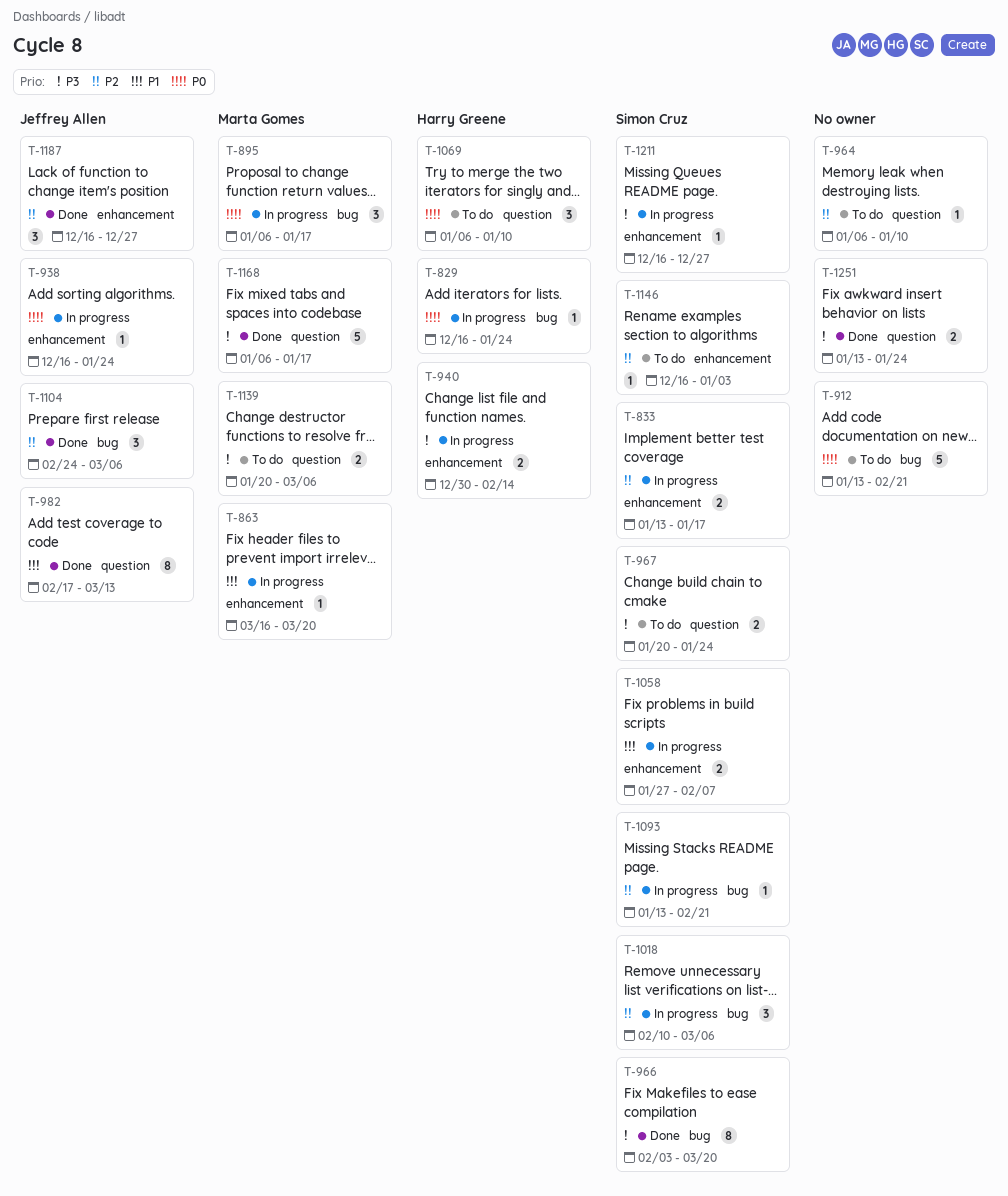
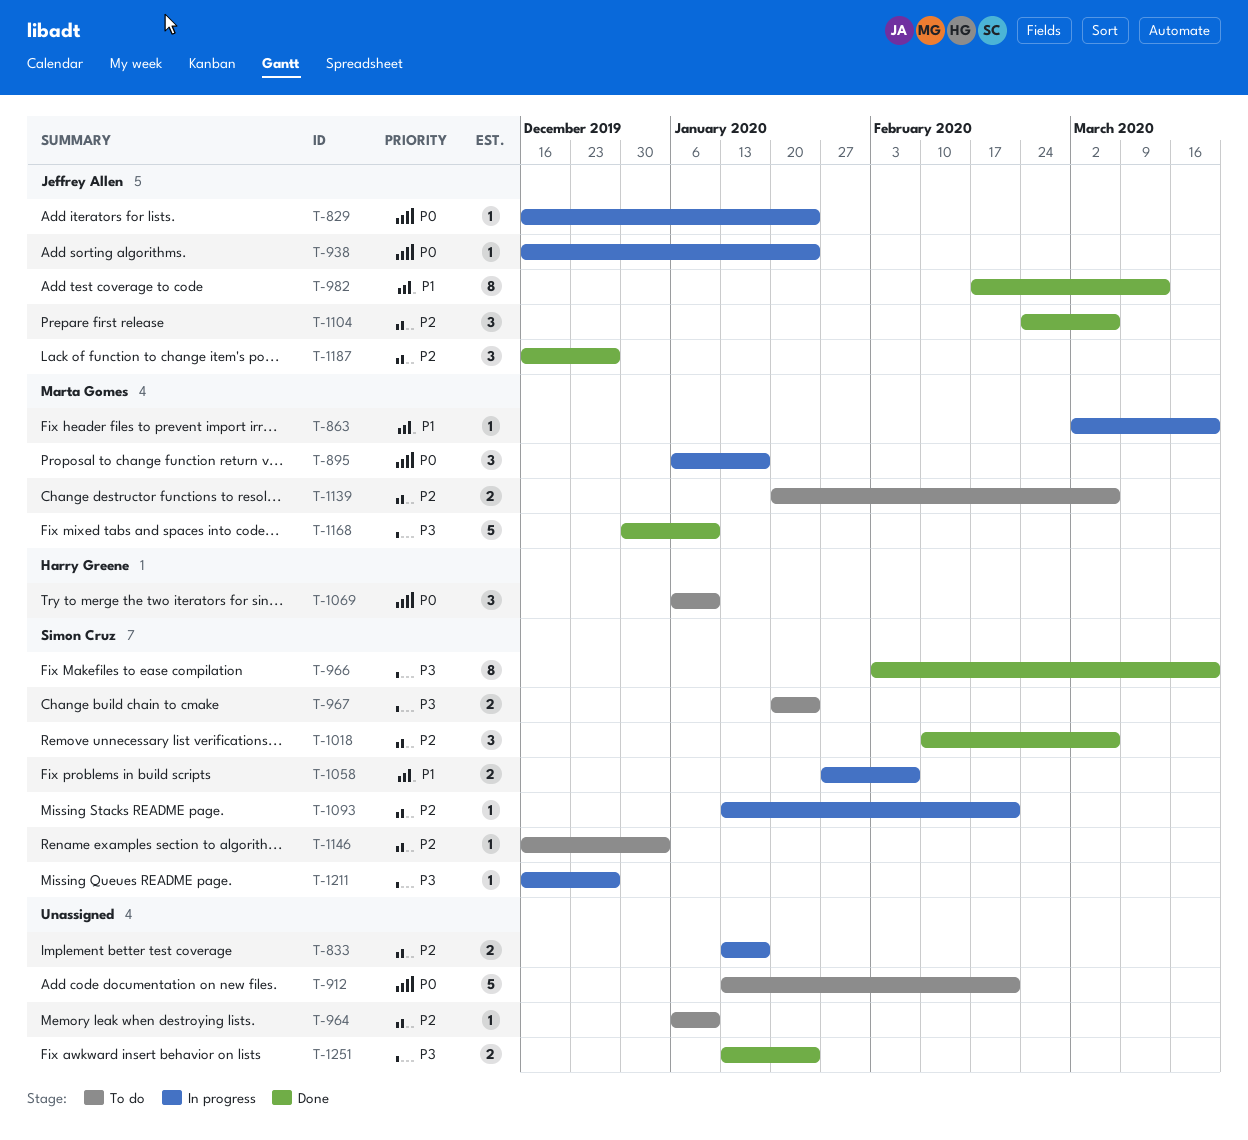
T-829, owner: Harry Greene -> Jeffrey Allen
T-833, owner: Simon Cruz -> none
T-863, start: Mar 16 -> Mar 2
T-940: present -> none
T-1018, status: In progress -> Done
T-1139, priority: P3 -> P2
T-1168, start: Jan 6 -> Dec 30
T-1168, due: Jan 17 -> Jan 10

